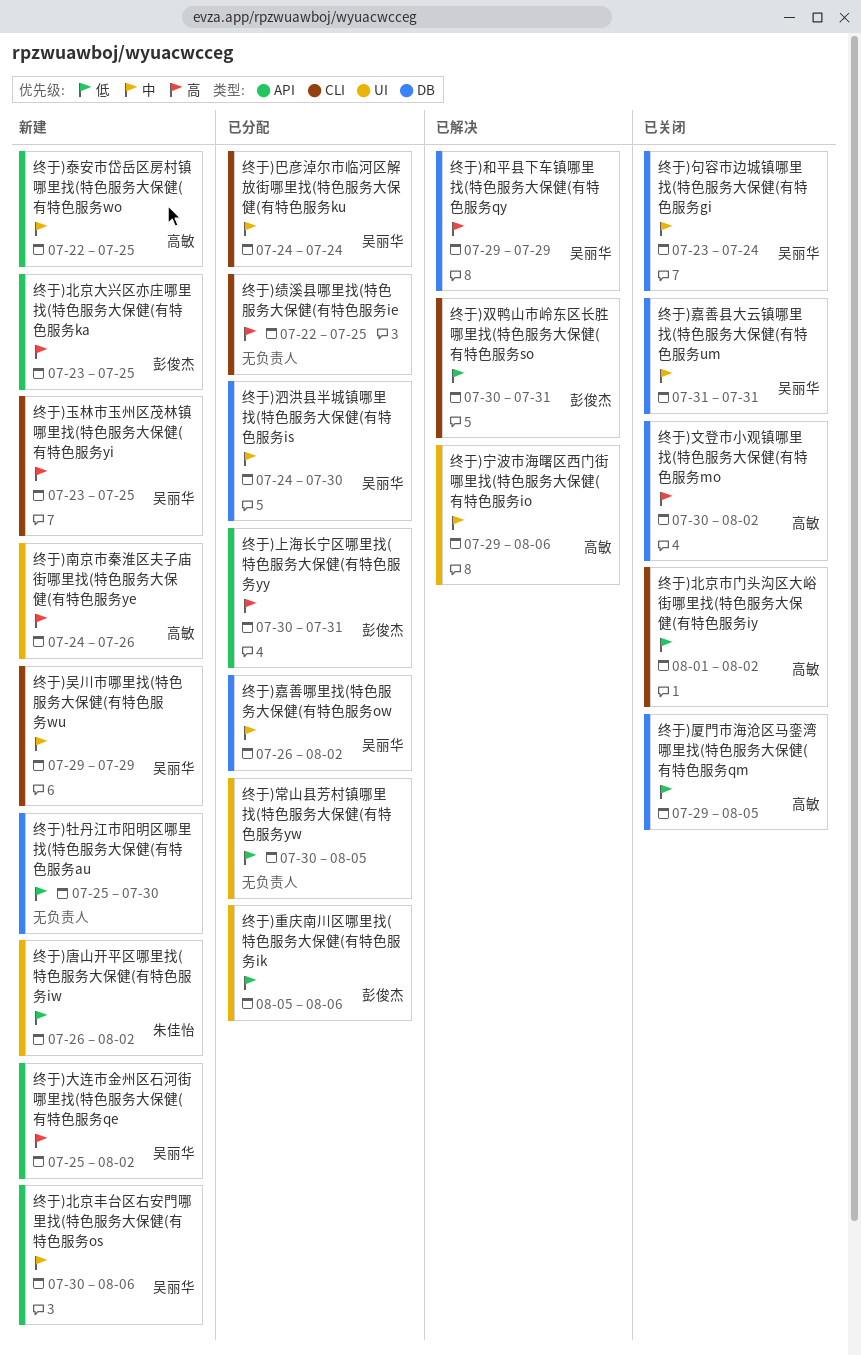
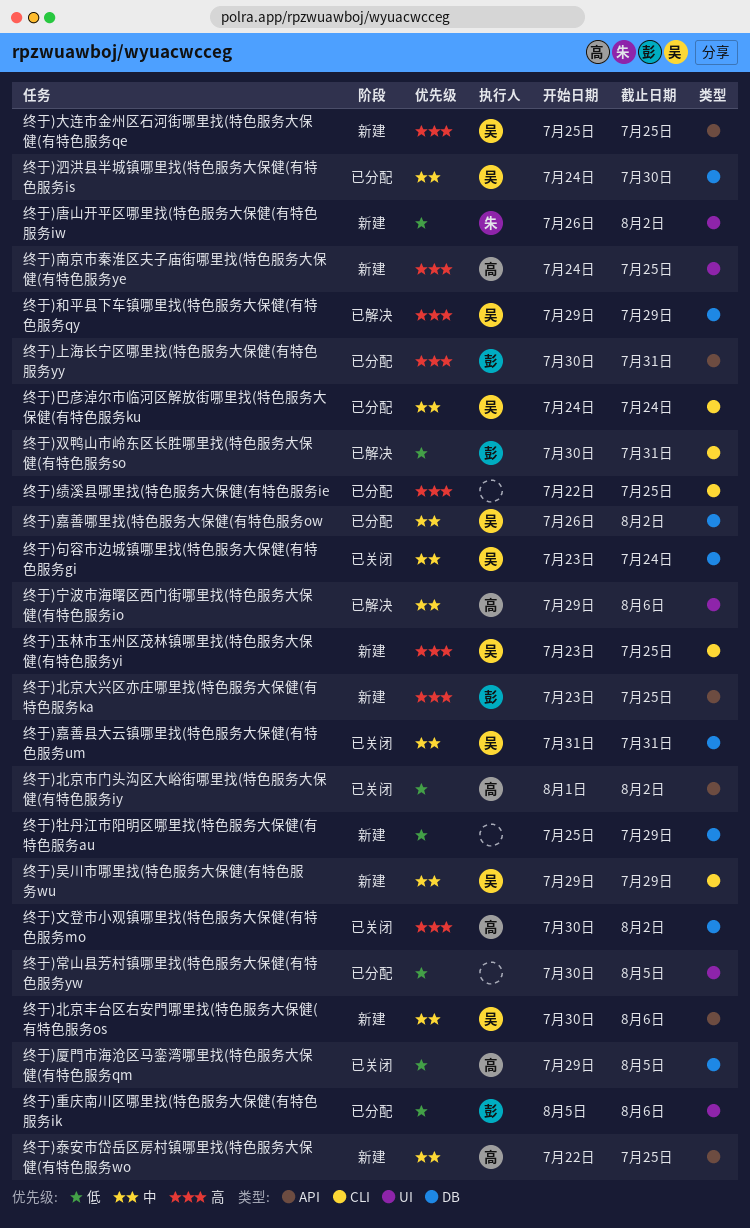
终于)北京市门头沟区大峪街哪里找(特色服务大保健(有特色服务iy, label: CLI -> API
终于)南京市秦淮区夫子庙街哪里找(特色服务大保健(有特色服务ye, due: Jul 26 -> Jul 25
终于)大连市金州区石河街哪里找(特色服务大保健(有特色服务qe, due: Aug 2 -> Jul 25
终于)牡丹江市阳明区哪里找(特色服务大保健(有特色服务au, due: Jul 30 -> Jul 29

